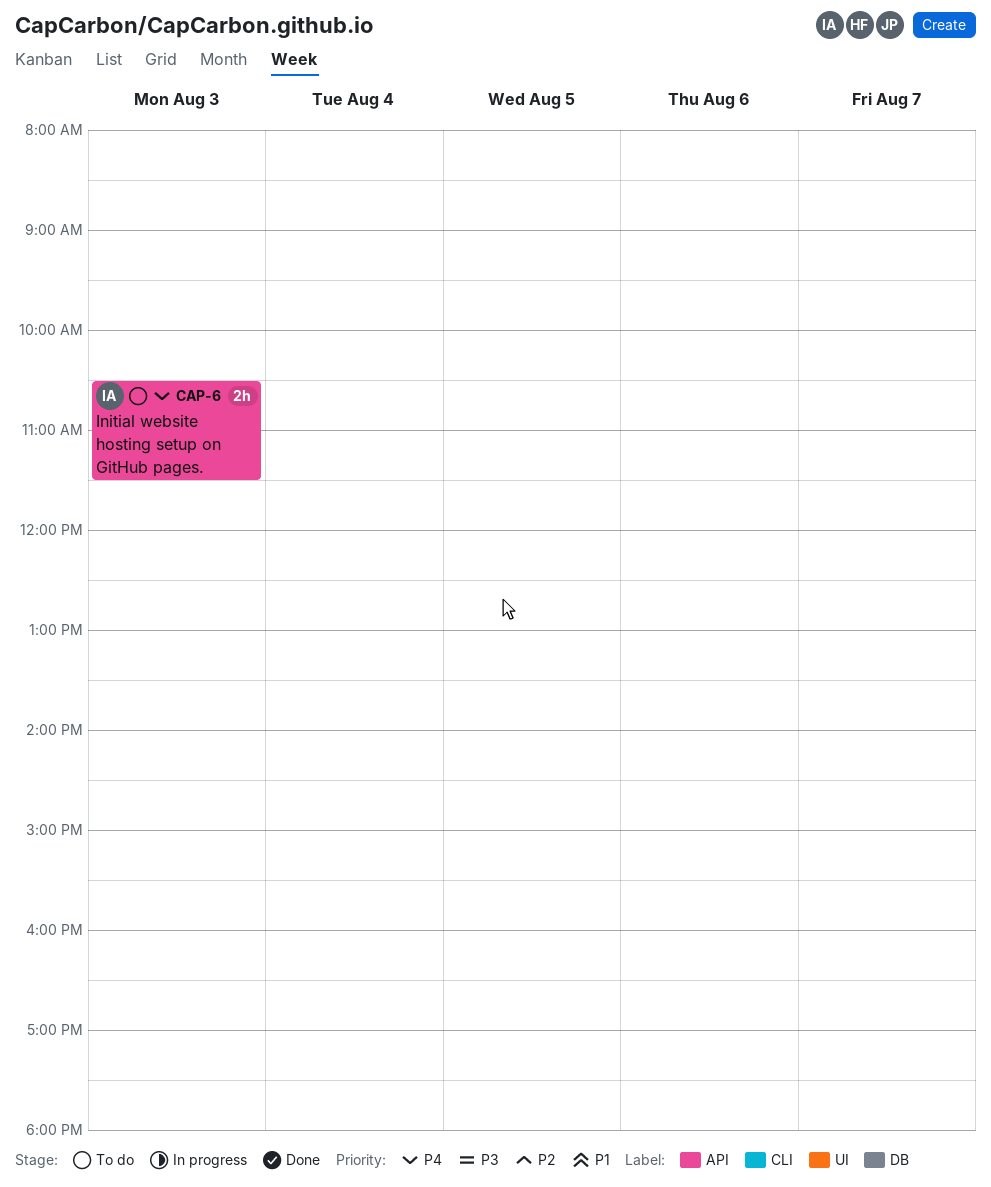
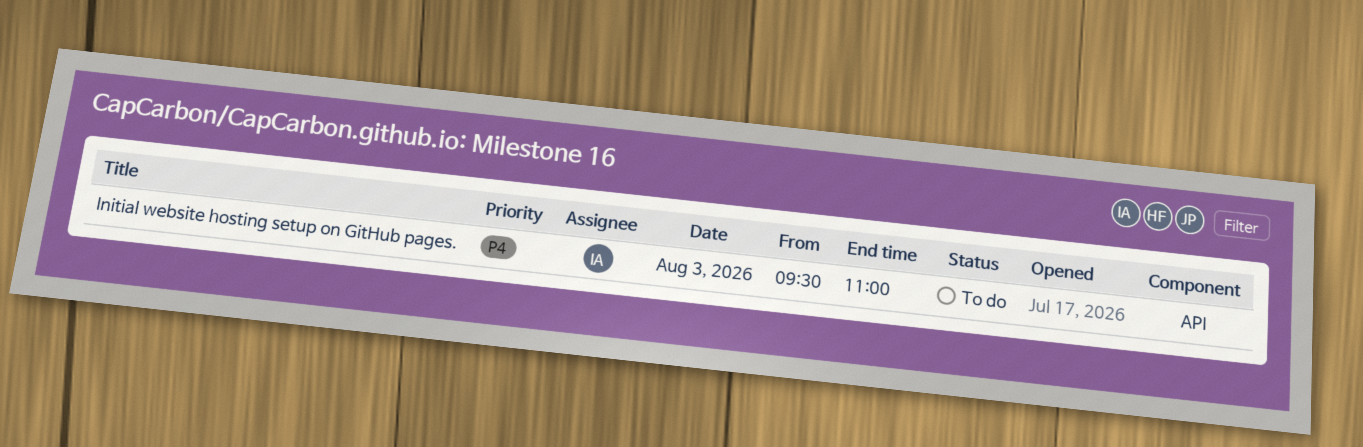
Initial website hosting setup on GitHub pages., begins: 10:30 -> 09:30
Initial website hosting setup on GitHub pages., ends: 11:30 -> 11:00

